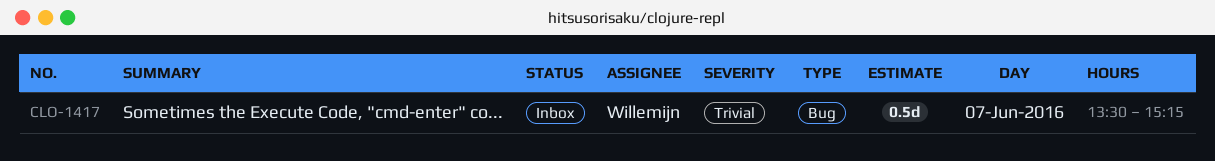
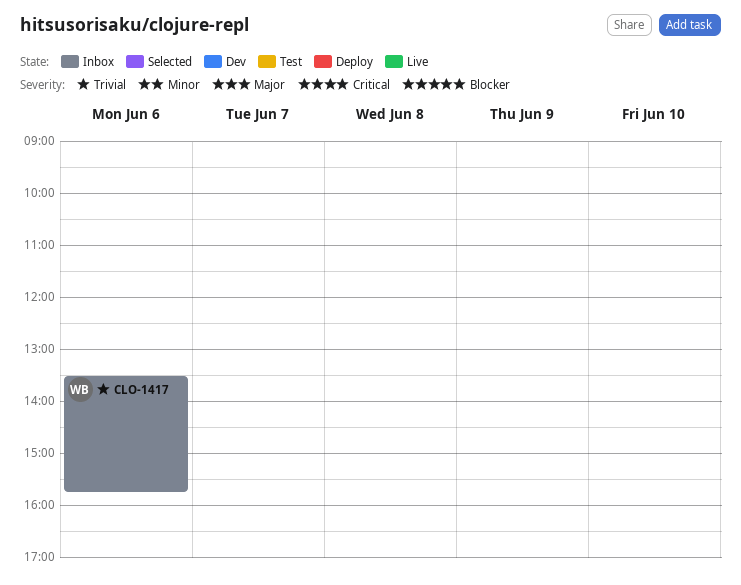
CLO-1417, day: Jun 7 -> Jun 6
CLO-1417, ends: 15:15 -> 15:45

